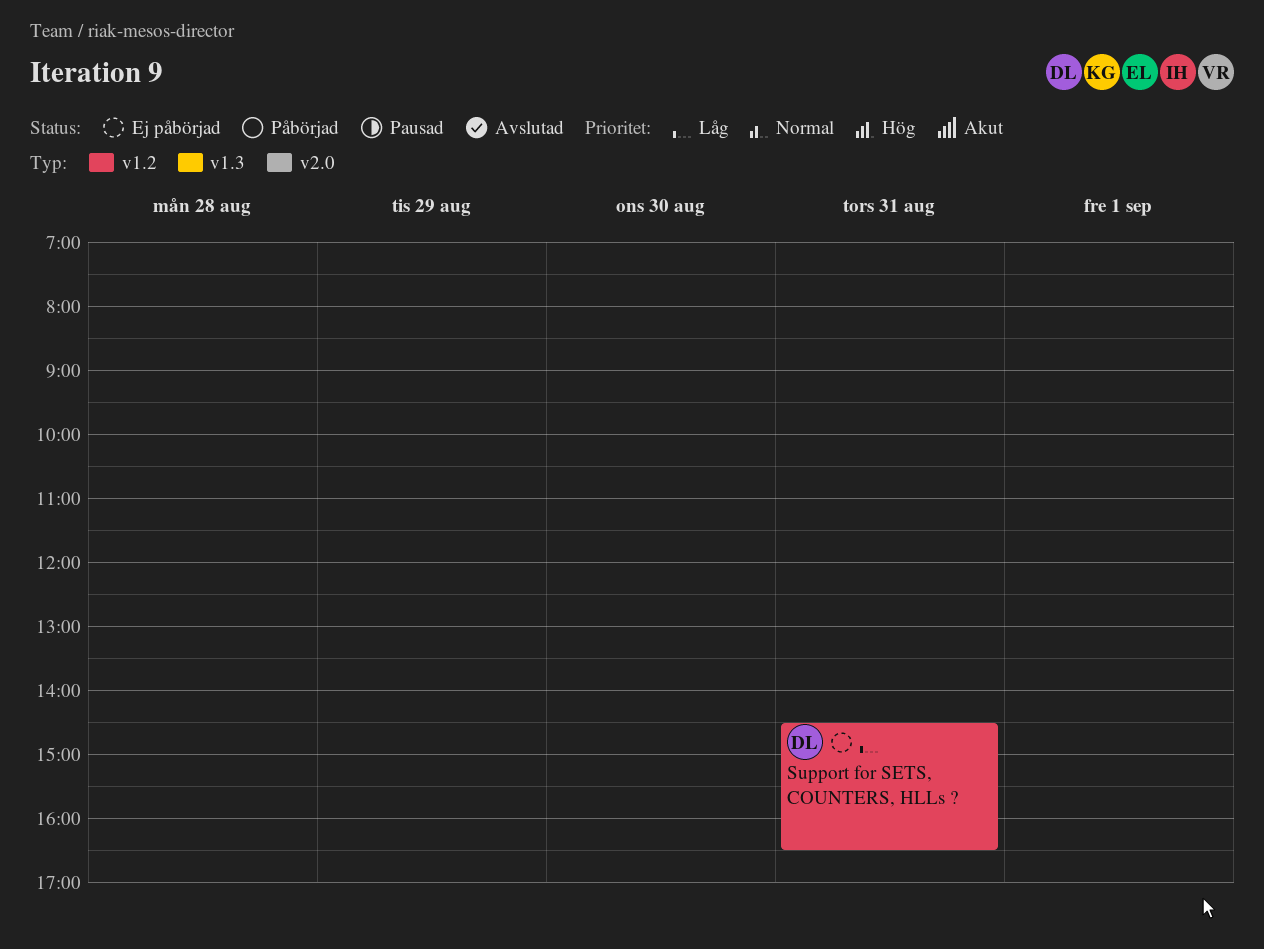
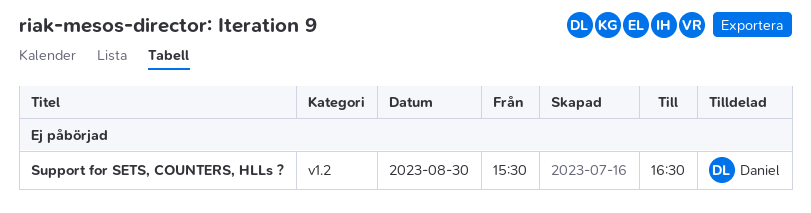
Support for SETS, COUNTERS, HLLs ?, day: Aug 31 -> Aug 30
Support for SETS, COUNTERS, HLLs ?, begins: 14:30 -> 15:30

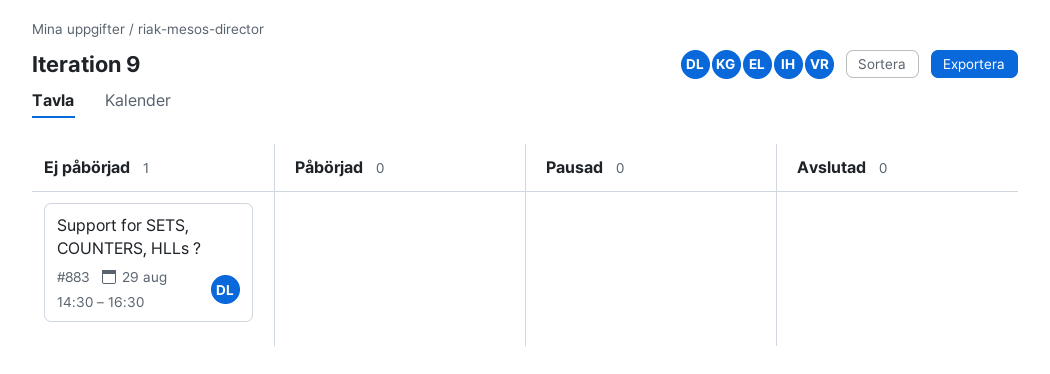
Support for SETS, COUNTERS, HLLs ?, day: Aug 30 -> Aug 29
Support for SETS, COUNTERS, HLLs ?, begins: 15:30 -> 14:30

